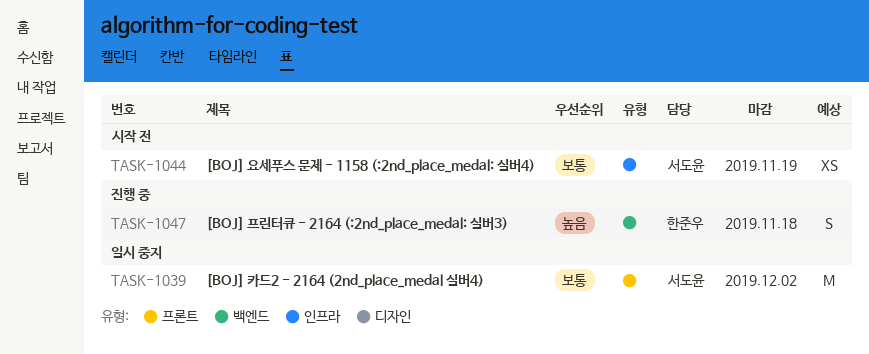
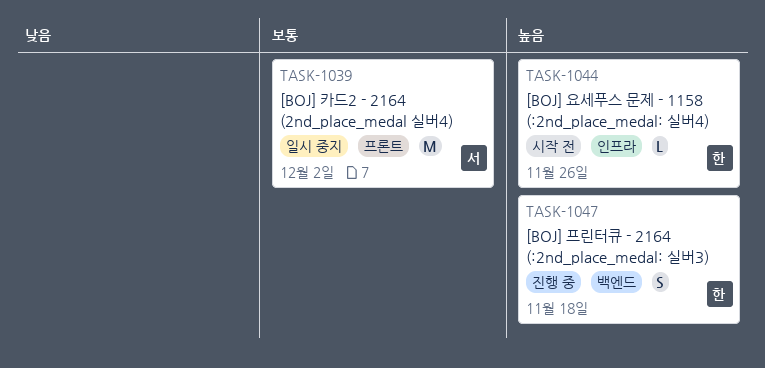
TASK-1044, owner: 서도윤 -> 한준우
TASK-1044, priority: 보통 -> 높음
TASK-1044, estimate: XS -> L
TASK-1044, due: Nov 19 -> Nov 26

